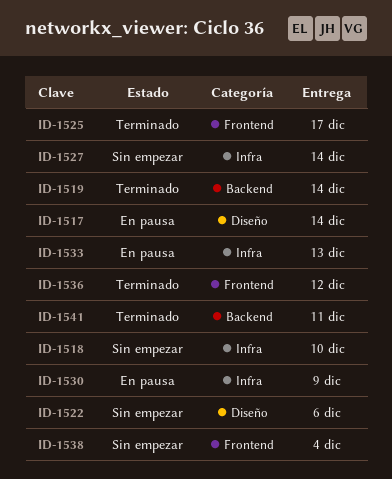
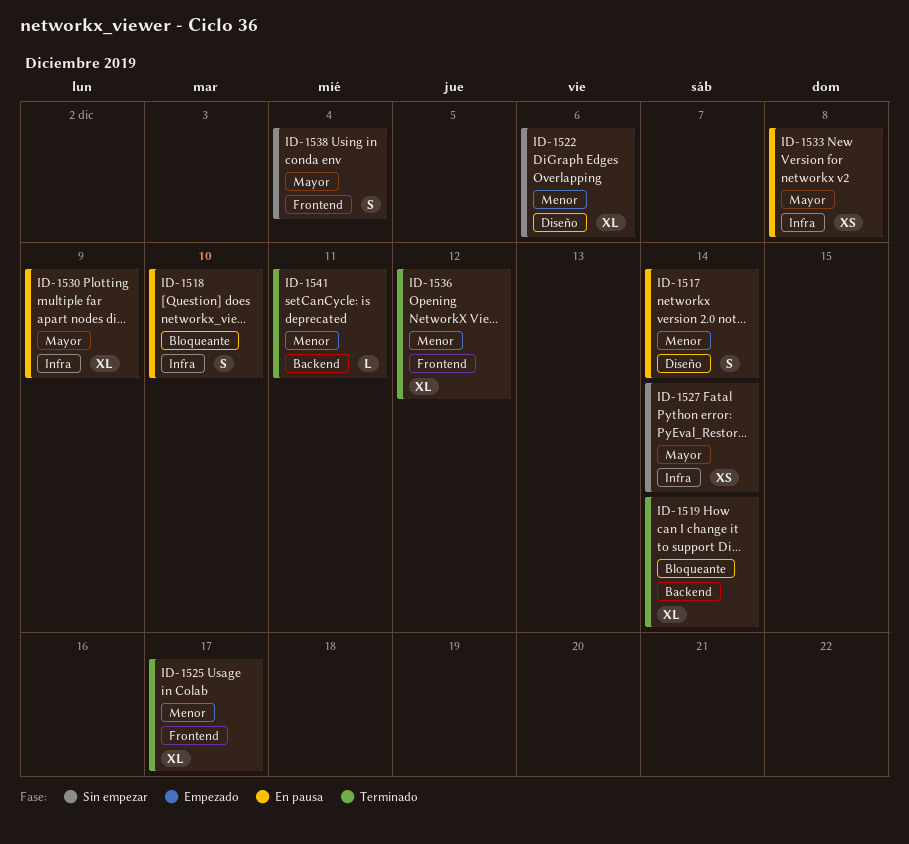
ID-1518, status: Sin empezar -> En pausa
ID-1533, due: Dec 13 -> Dec 8

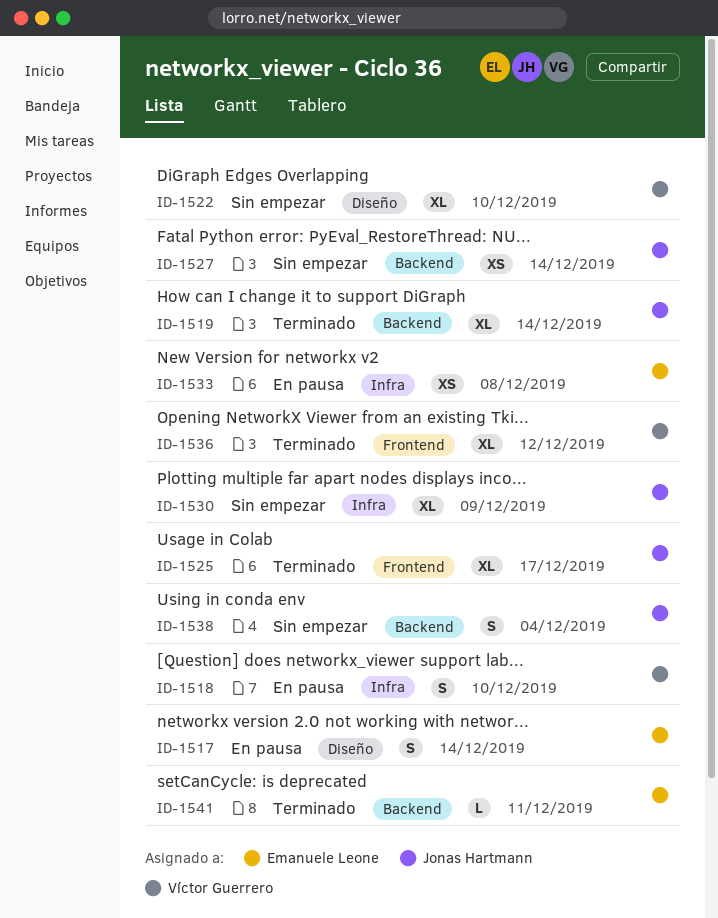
ID-1522, due: Dec 6 -> Dec 10
ID-1527, label: Infra -> Backend
ID-1530, status: En pausa -> Sin empezar
ID-1538, label: Frontend -> Backend

